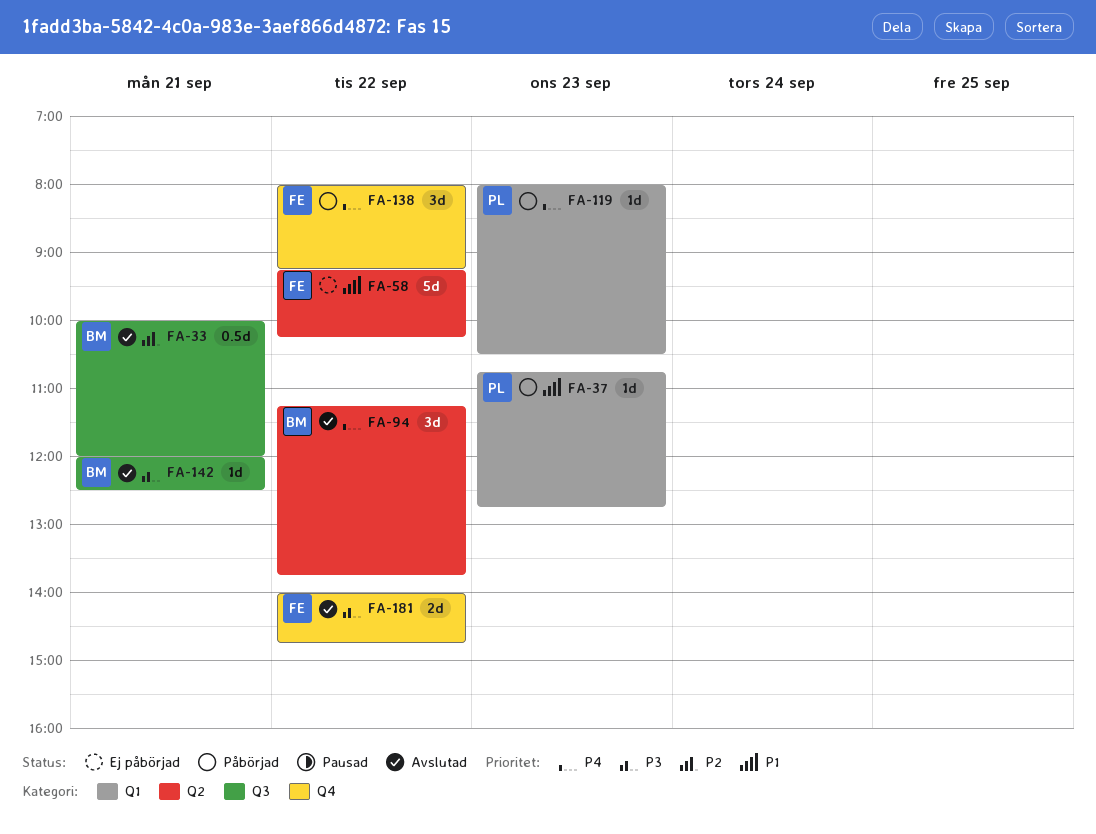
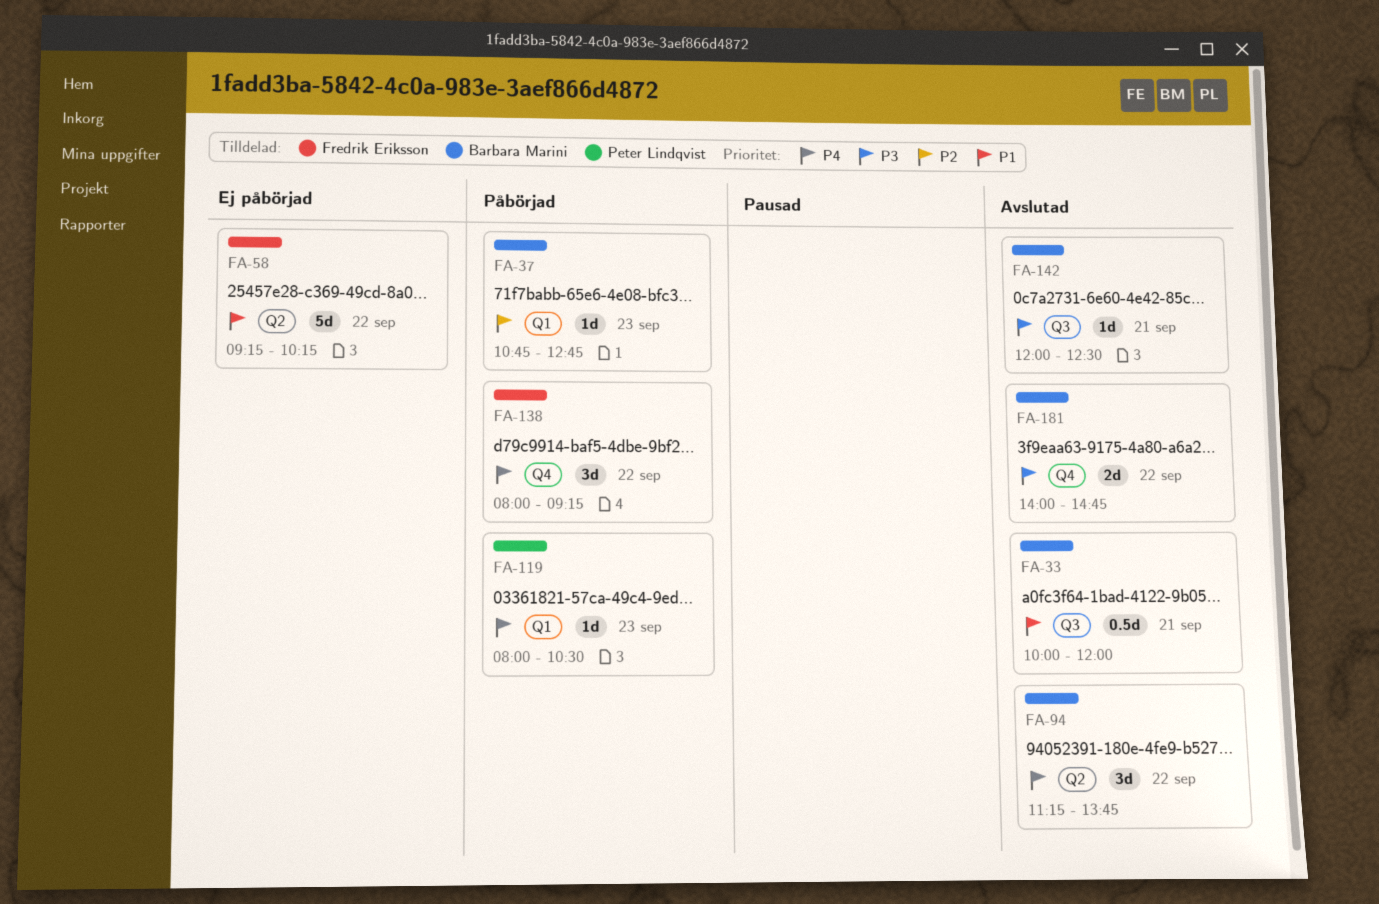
FA-33, priority: P2 -> P1
FA-37, owner: Peter Lindqvist -> Barbara Marini
FA-37, priority: P1 -> P2
FA-181, owner: Fredrik Eriksson -> Barbara Marini

